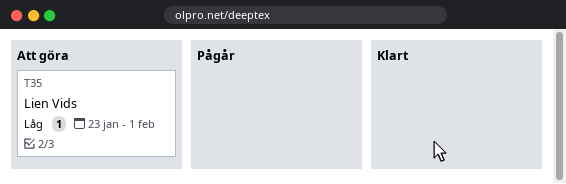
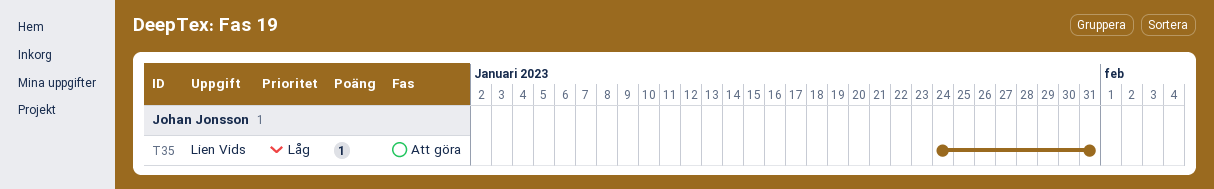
T35, start: Jan 23 -> Jan 24
T35, due: Feb 1 -> Jan 31

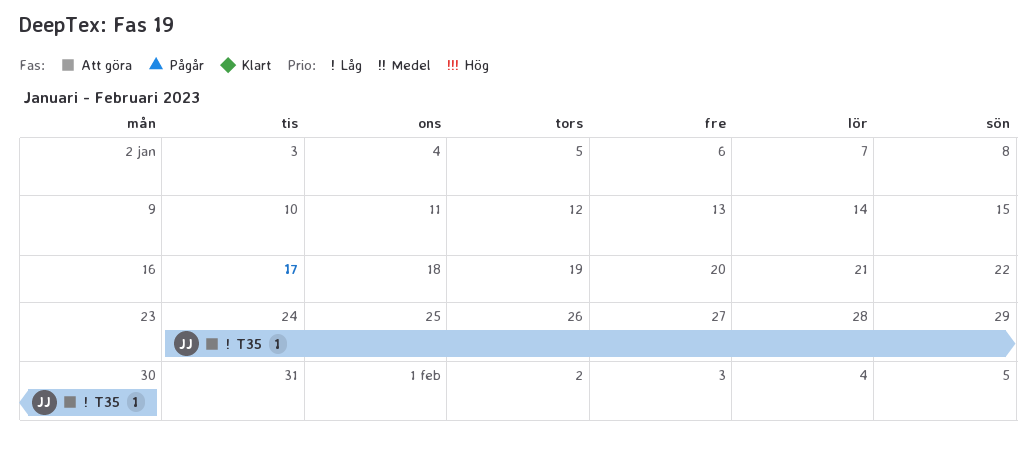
T35, due: Jan 31 -> Jan 30

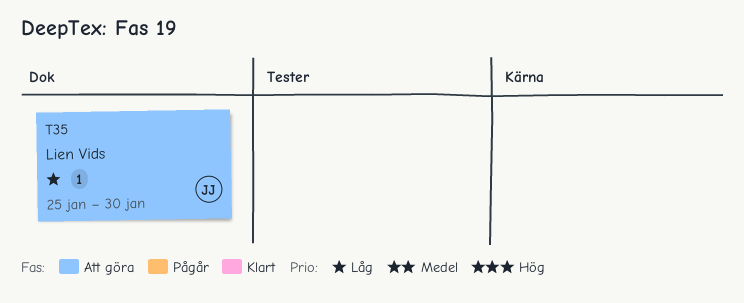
T35, start: Jan 24 -> Jan 25

